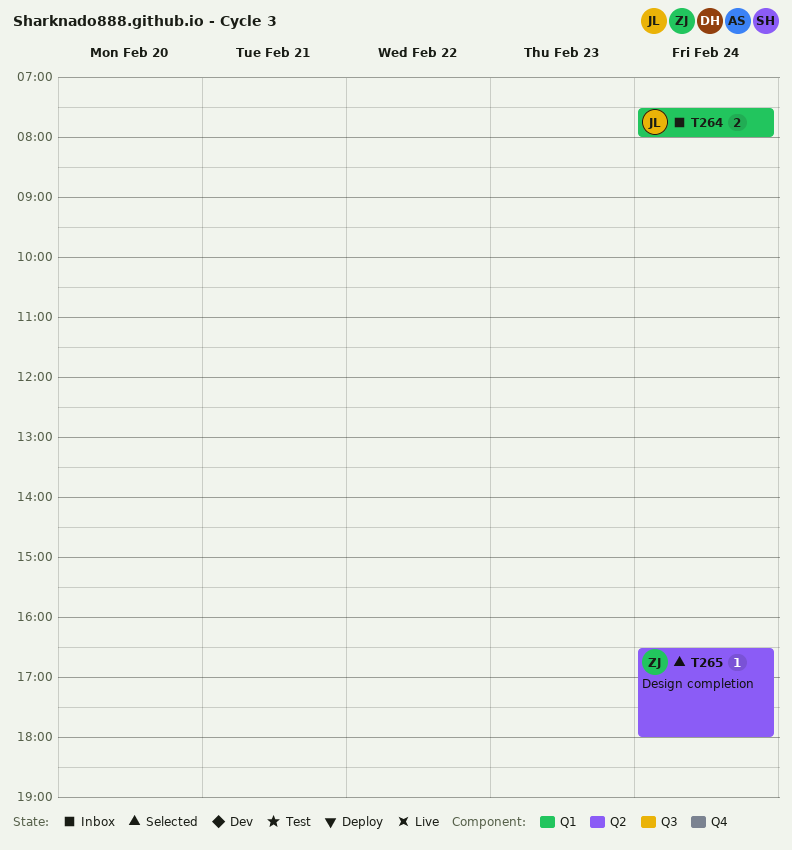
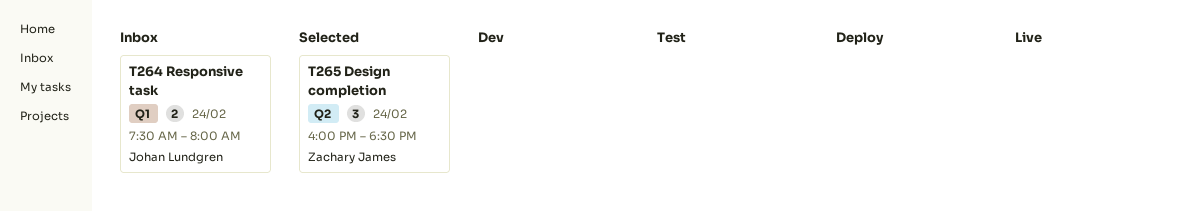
T265, estimate: 1 -> 3
T265, begins: 16:30 -> 16:00
T265, ends: 18:00 -> 18:30

